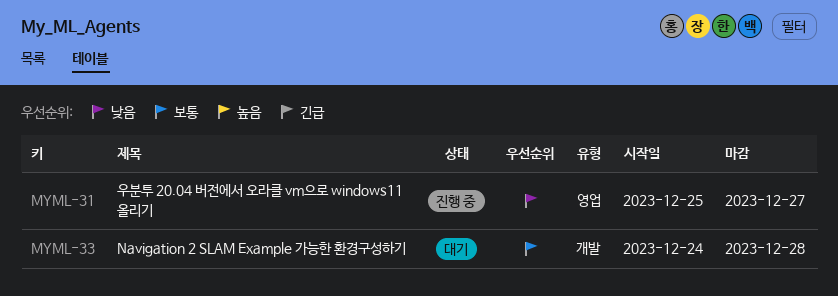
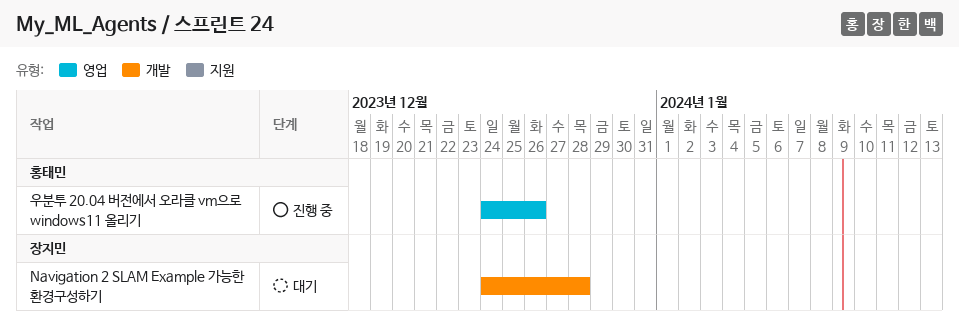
우분투 20.04 버전에서 오라클 vm으로 windows11 올리기, start: Dec 25 -> Dec 24
우분투 20.04 버전에서 오라클 vm으로 windows11 올리기, due: Dec 27 -> Dec 26

